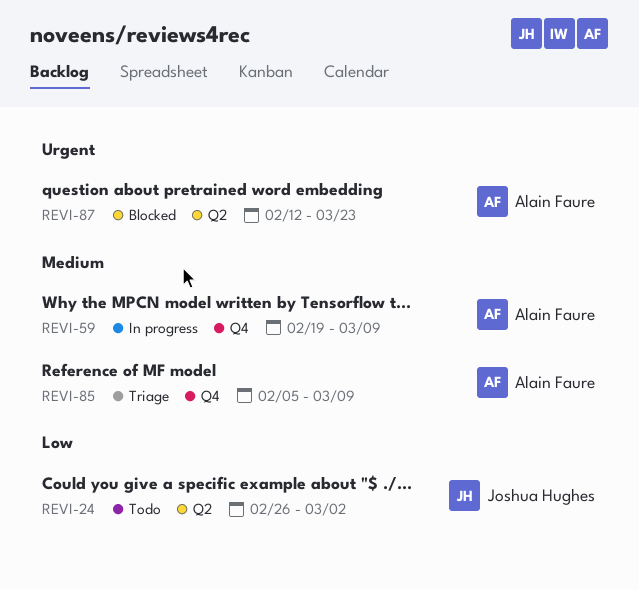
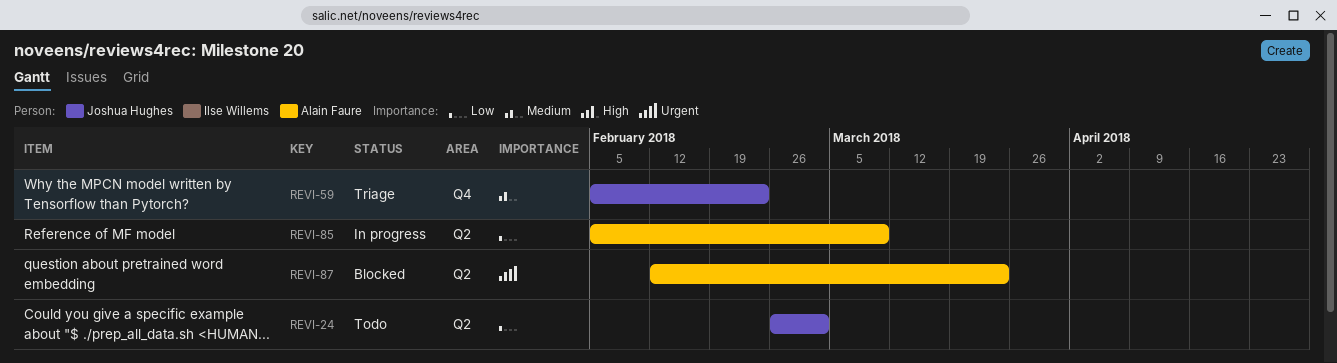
REVI-59, status: In progress -> Triage
REVI-59, owner: Alain Faure -> Joshua Hughes
REVI-59, start: Feb 19 -> Feb 5
REVI-59, due: Mar 9 -> Feb 23
REVI-85, status: Triage -> In progress
REVI-85, priority: Medium -> Low
REVI-85, label: Q4 -> Q2

